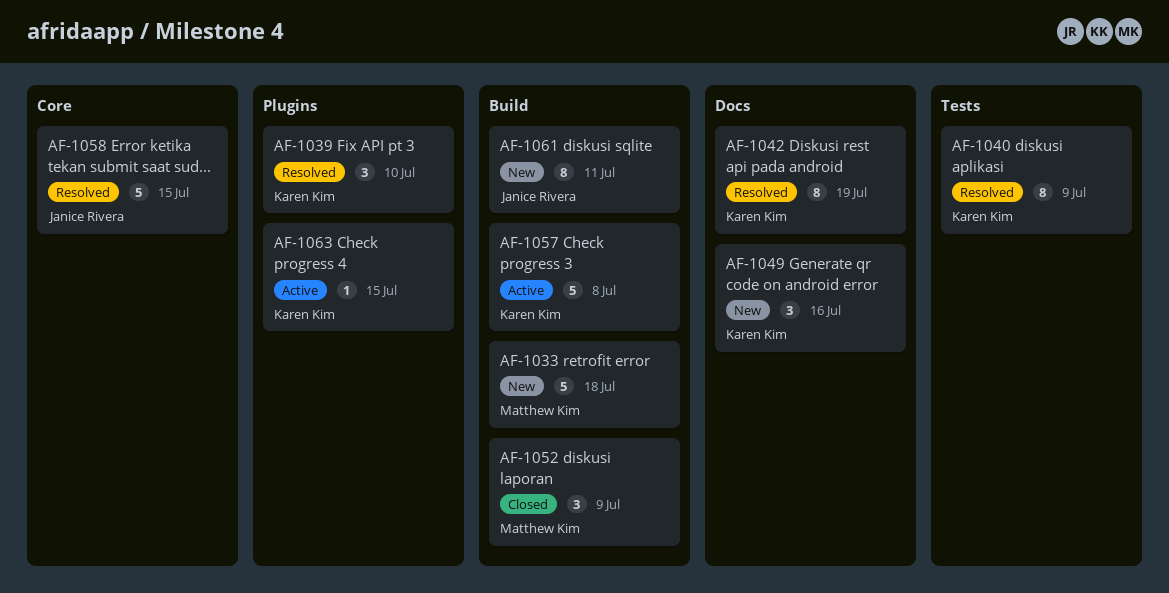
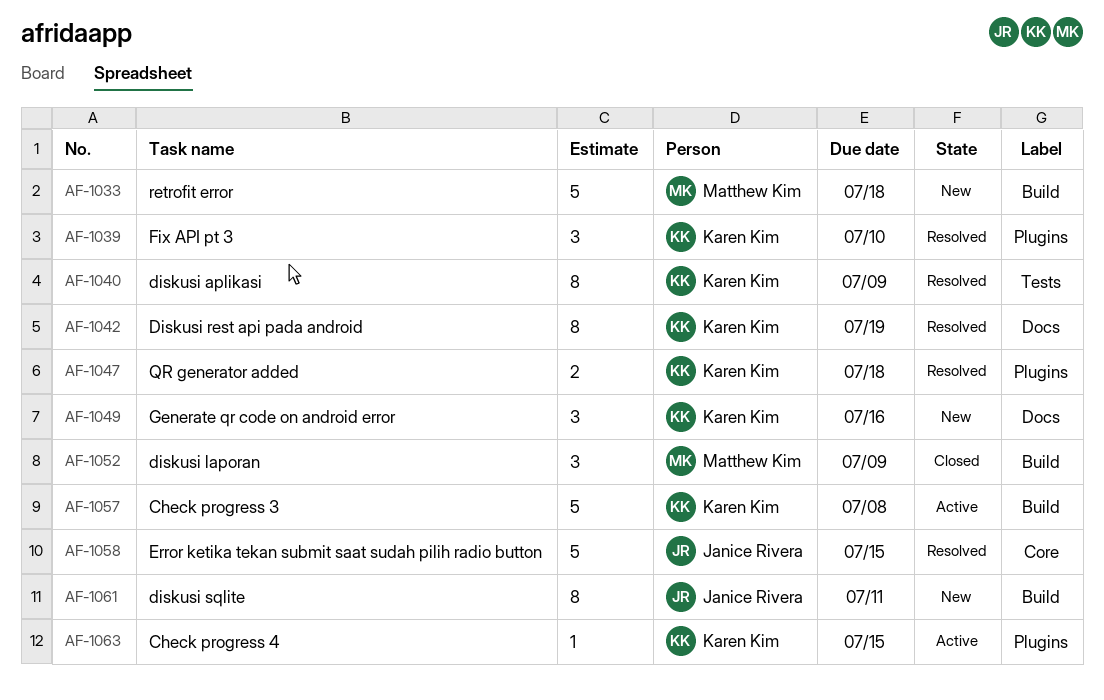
AF-1047: none -> present

